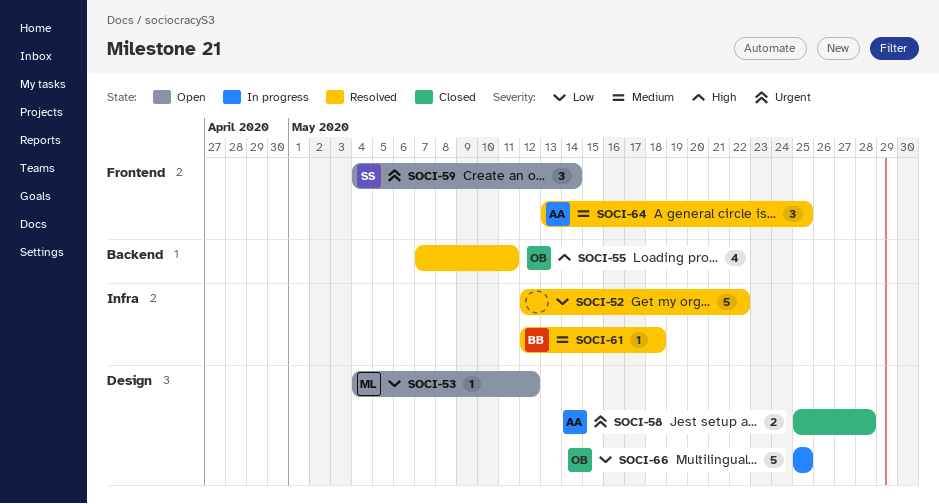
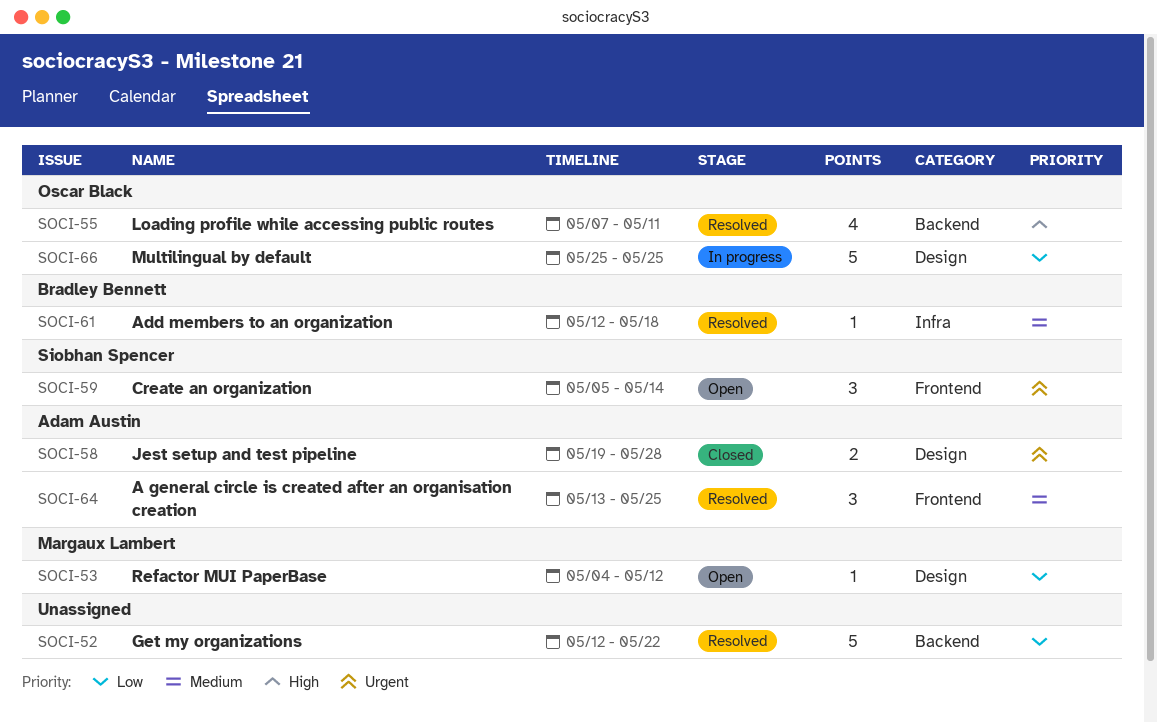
SOCI-52, label: Infra -> Backend
SOCI-58, start: May 25 -> May 19
SOCI-59, start: May 4 -> May 5

